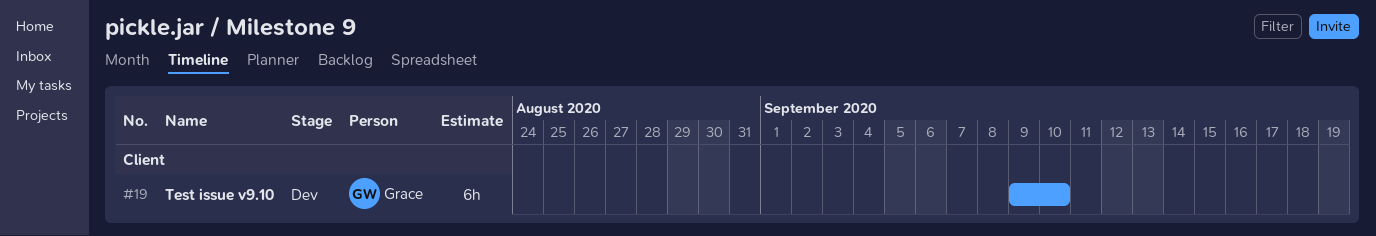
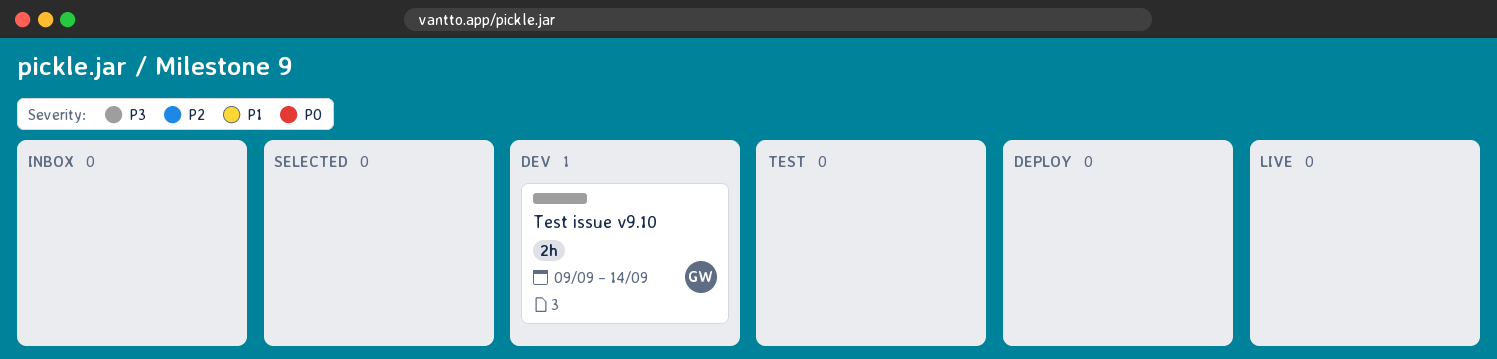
Test issue v9.10, estimate: 6h -> 2h
Test issue v9.10, due: Sep 10 -> Sep 14

